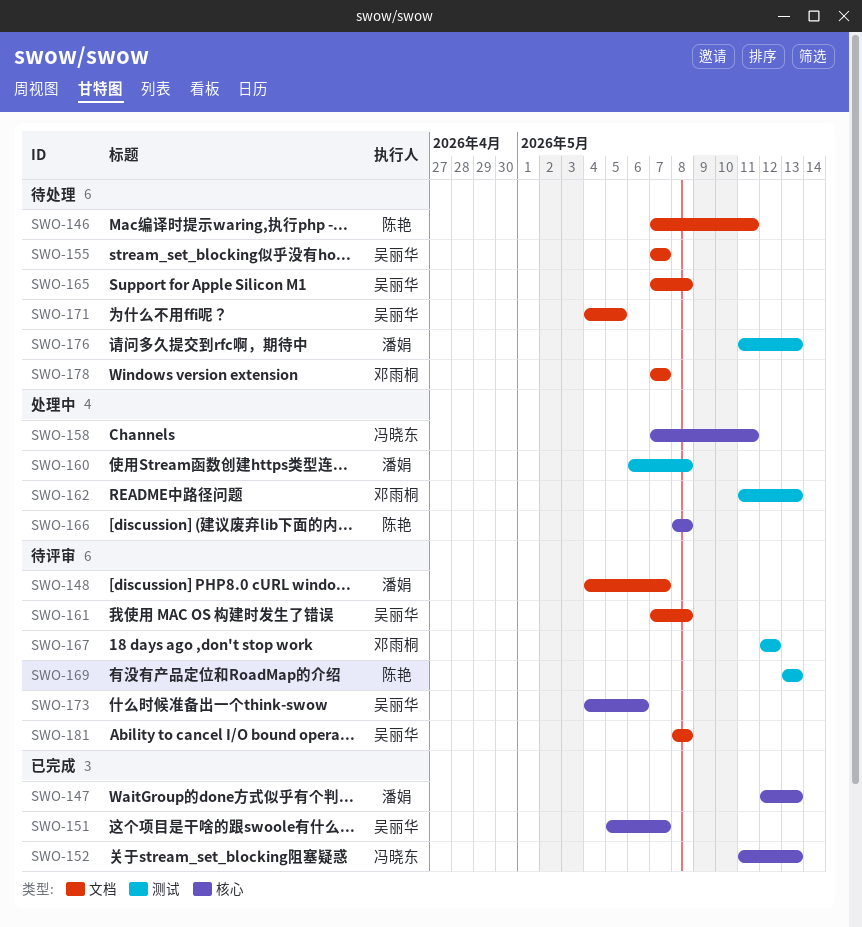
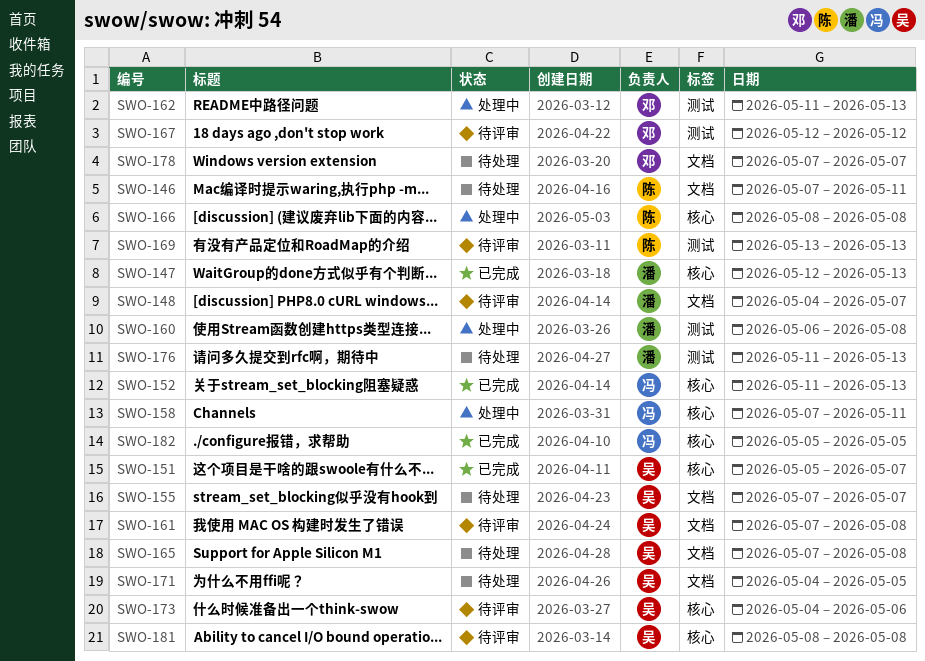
SWO-181, label: 文档 -> 核心
SWO-182: none -> present

